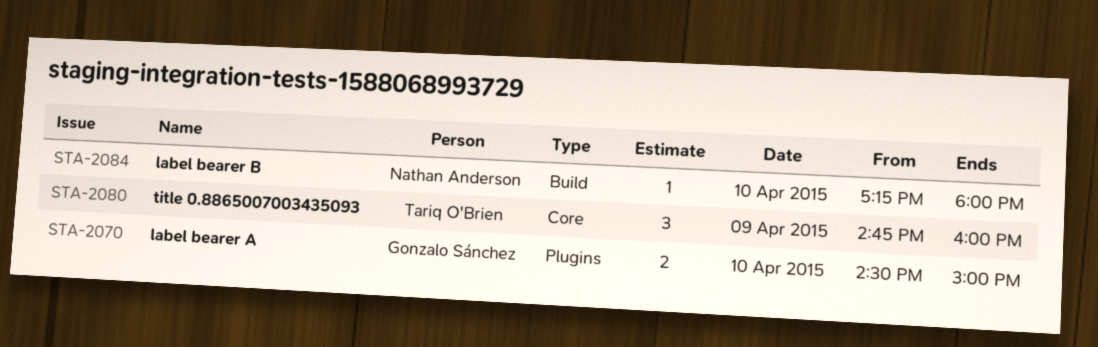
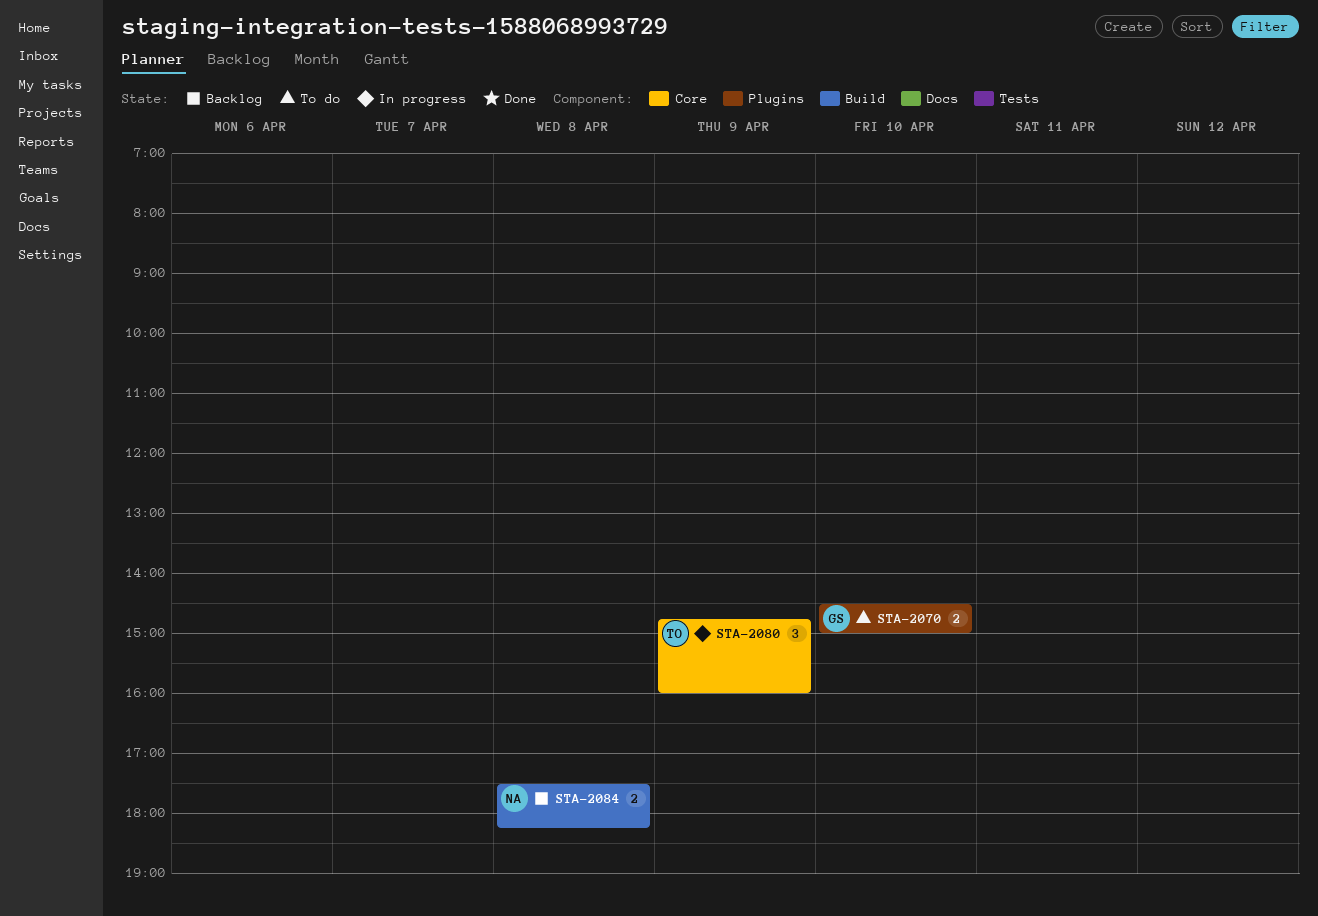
STA-2084, estimate: 1 -> 2
STA-2084, day: Apr 10 -> Apr 8
STA-2084, begins: 17:15 -> 17:30
STA-2084, ends: 18:00 -> 18:15

